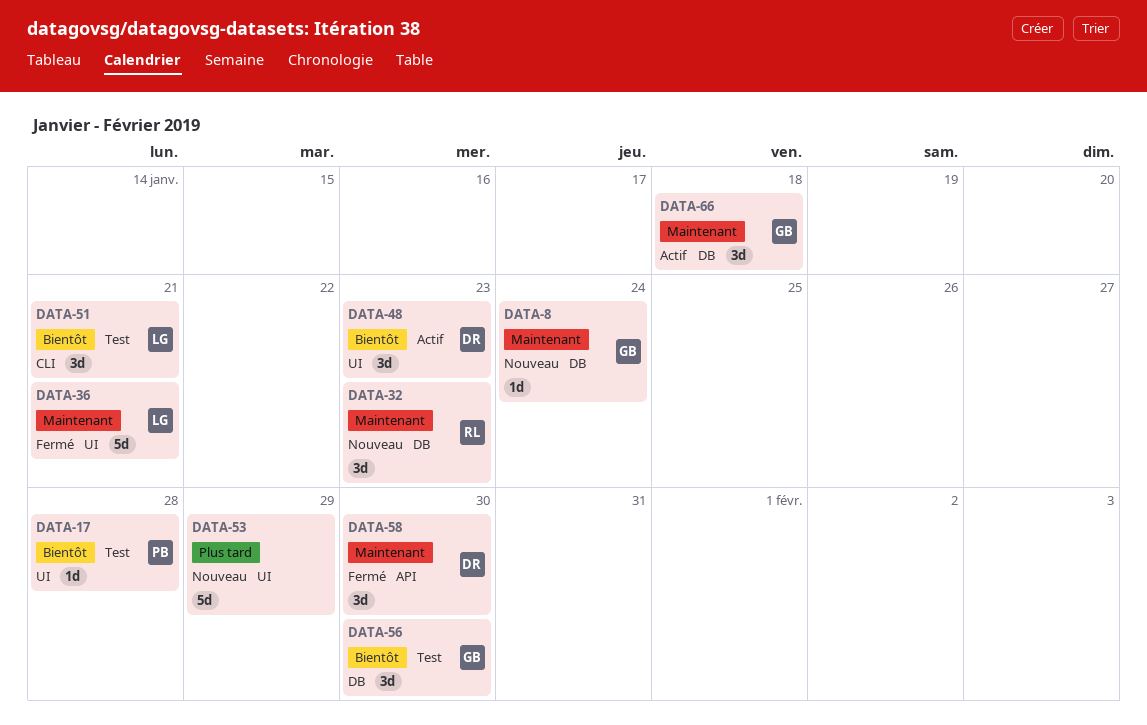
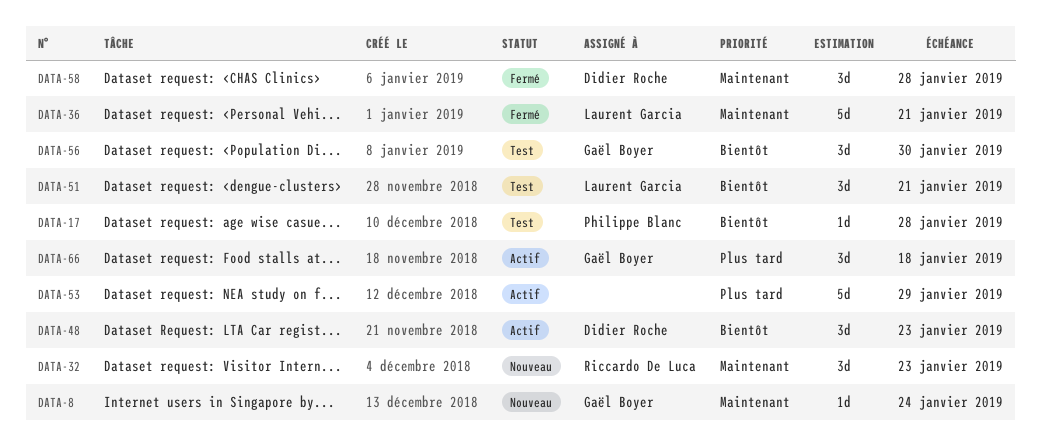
DATA-53, status: Nouveau -> Actif
DATA-58, due: Jan 30 -> Jan 28
DATA-66, priority: Maintenant -> Plus tard

